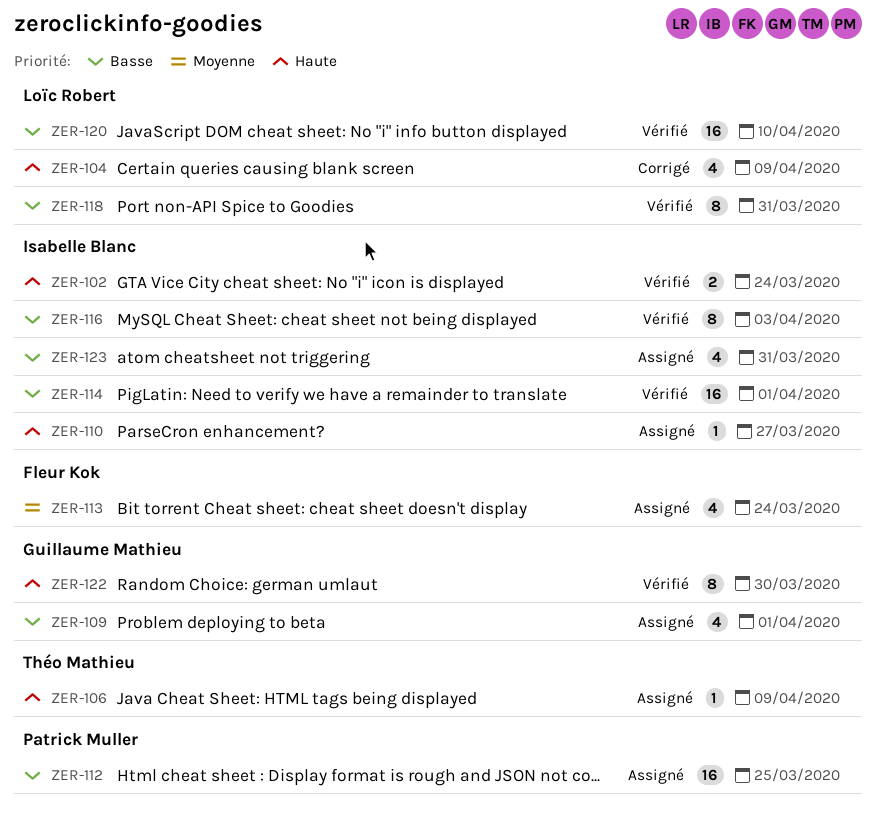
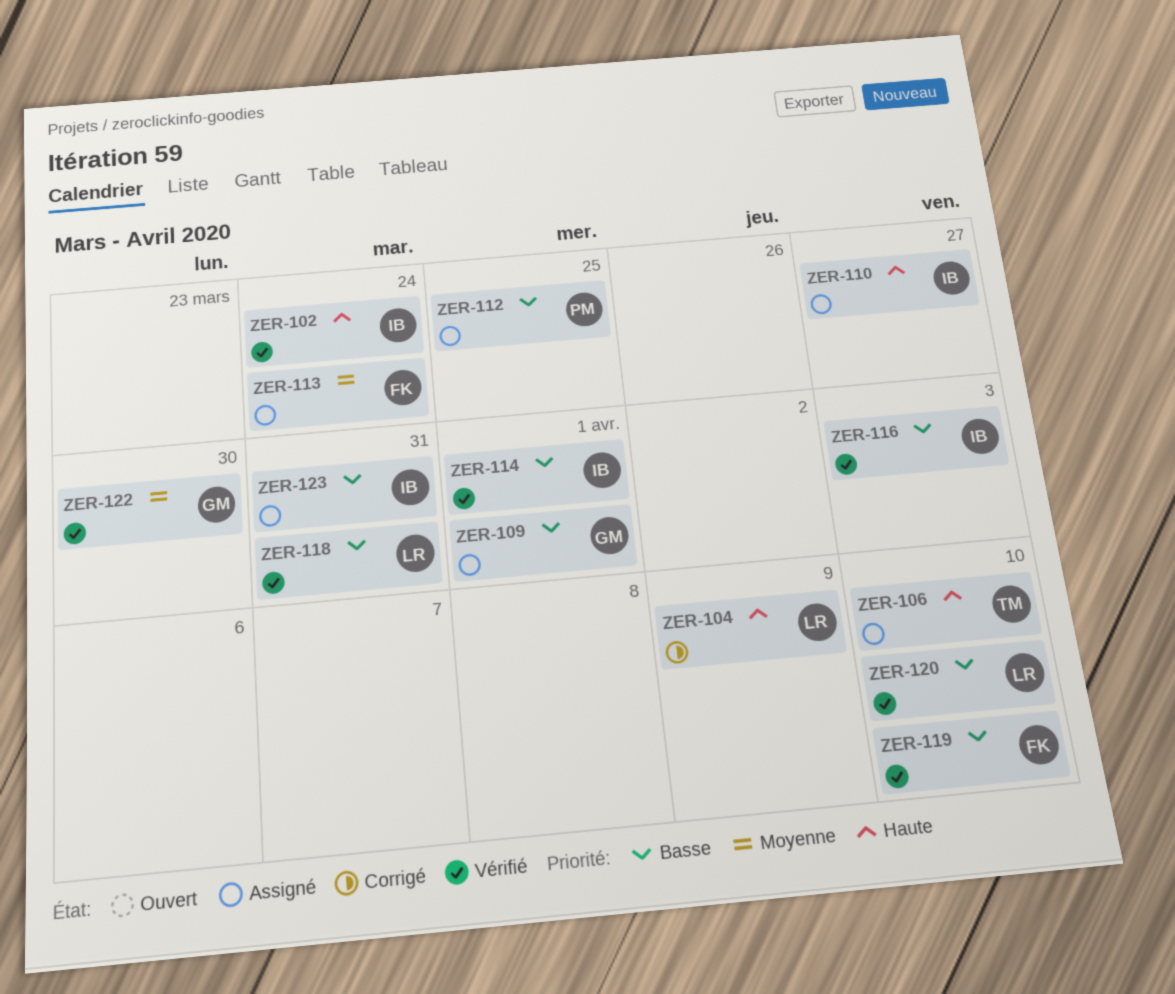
ZER-106, due: Apr 9 -> Apr 10
ZER-119: none -> present
ZER-122, priority: Haute -> Moyenne

